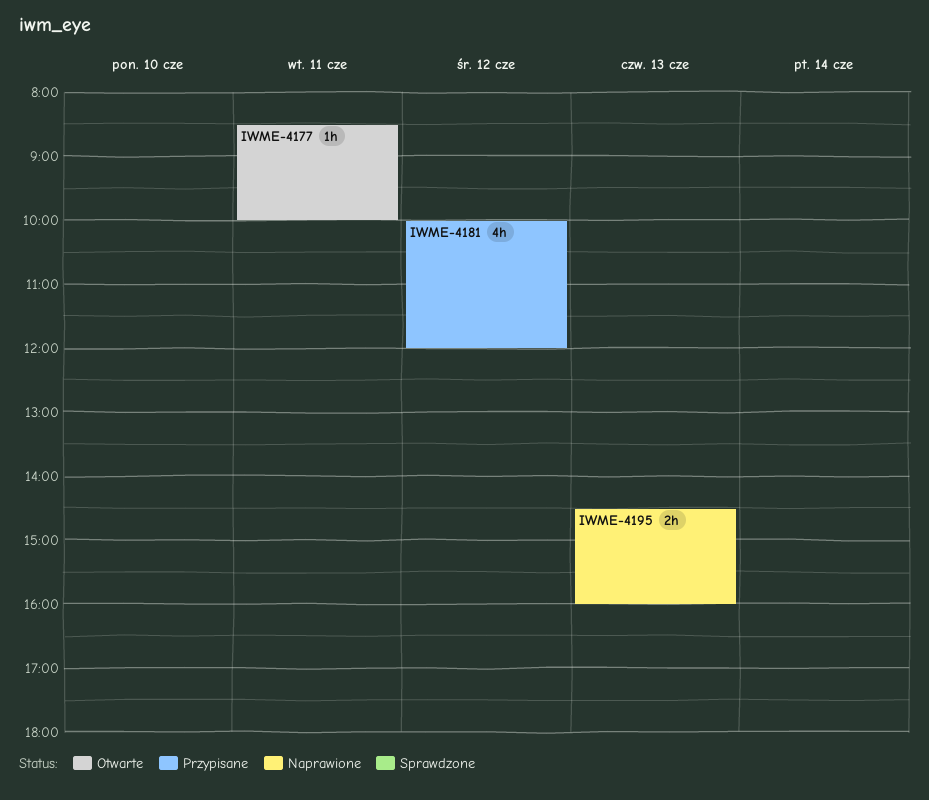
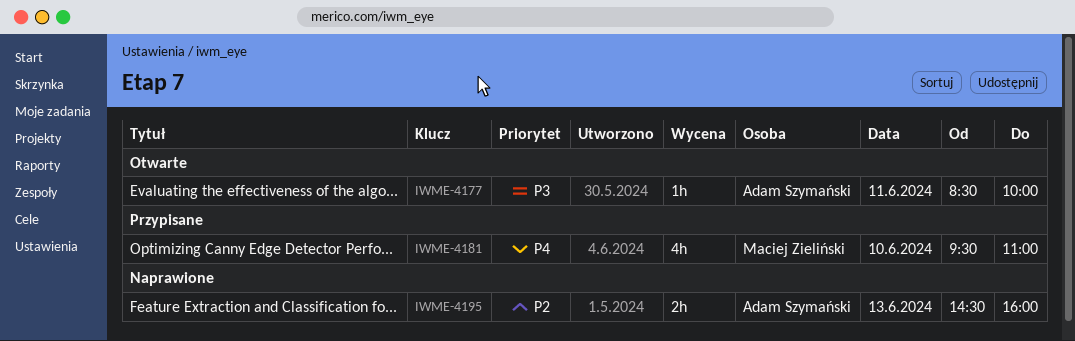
IWME-4181, day: Jun 12 -> Jun 10
IWME-4181, begins: 10:00 -> 09:30
IWME-4181, ends: 12:00 -> 11:00

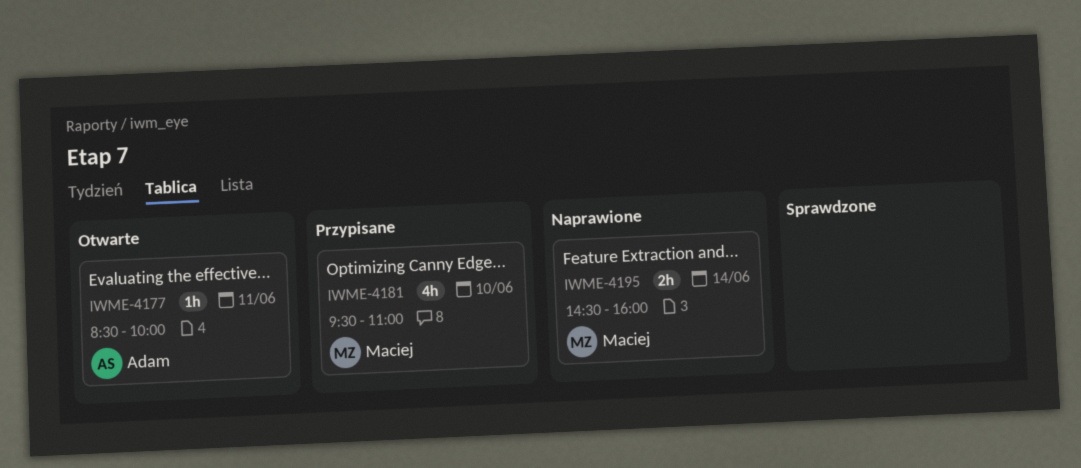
IWME-4195, owner: Adam Szymański -> Maciej Zieliński
IWME-4195, day: Jun 13 -> Jun 14

